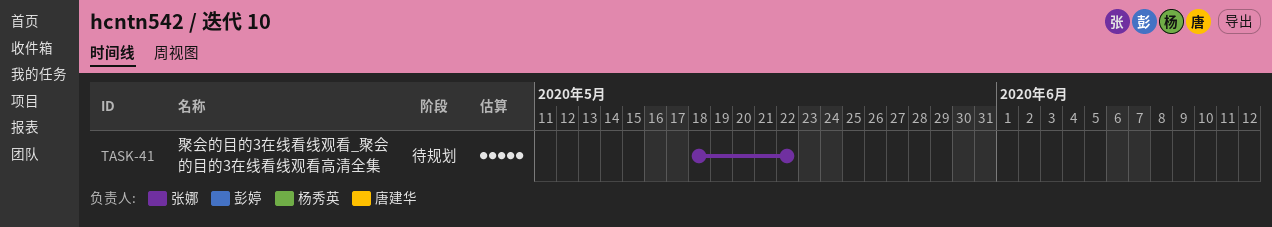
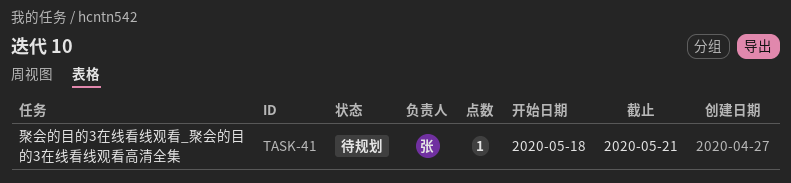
TASK-41, estimate: 5 -> 1
TASK-41, due: May 22 -> May 21

